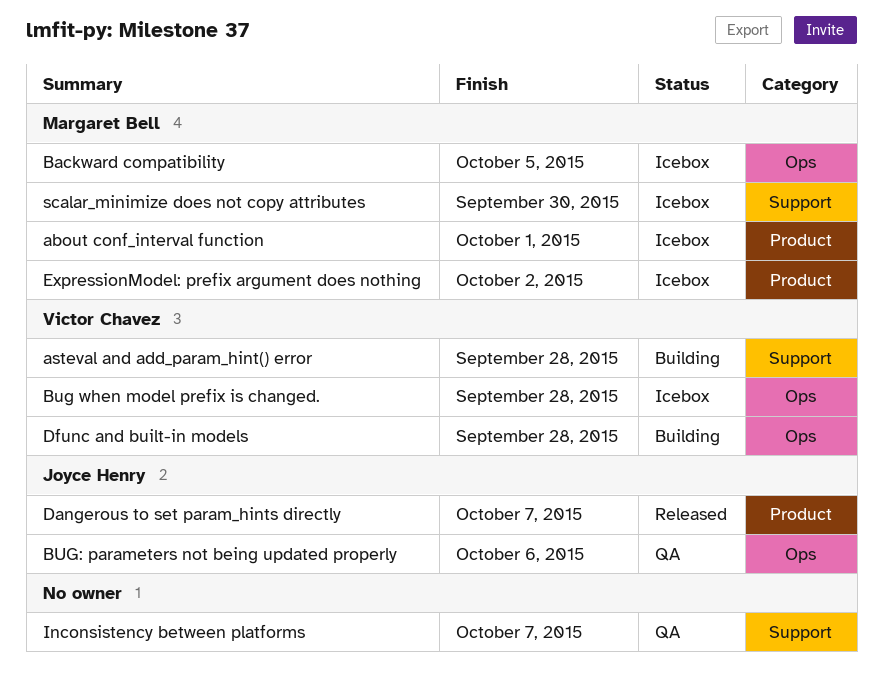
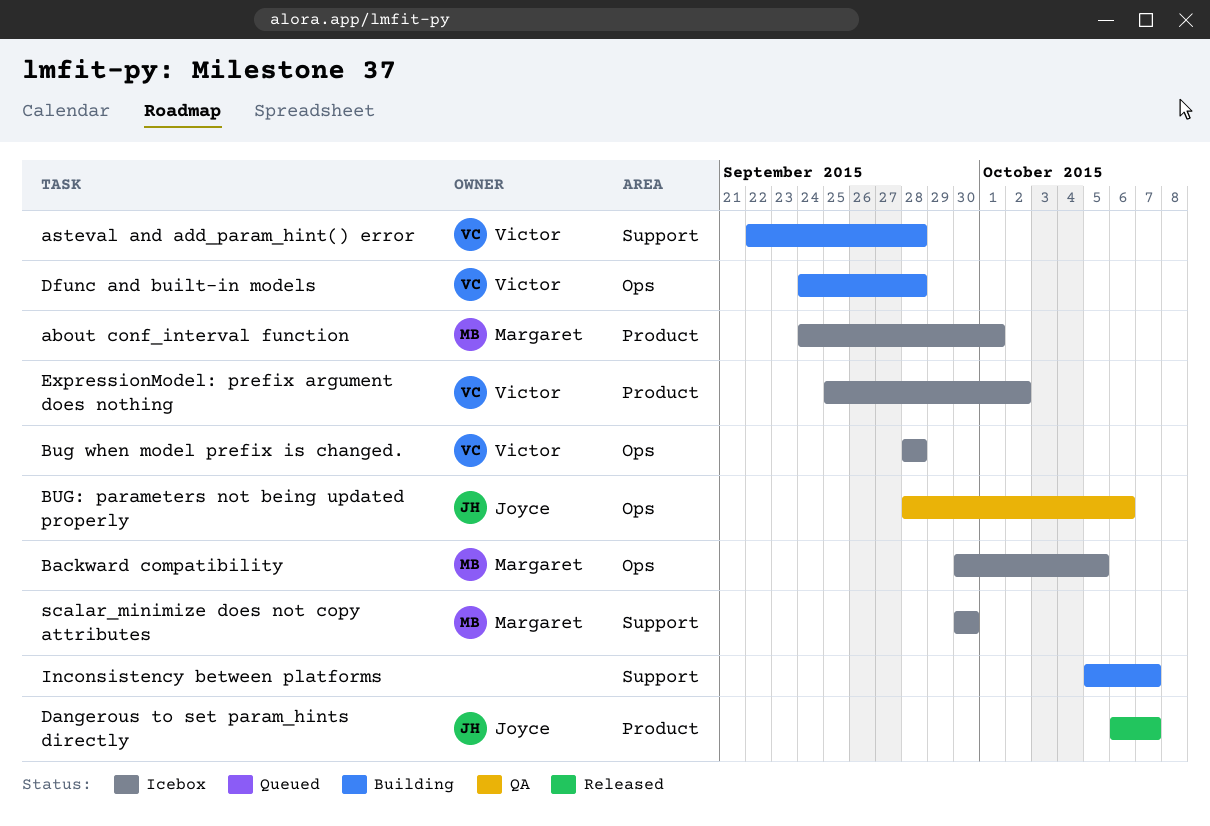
ExpressionModel: prefix argument does nothing, owner: Margaret Bell -> Victor Chavez
Inconsistency between platforms, status: QA -> Building

